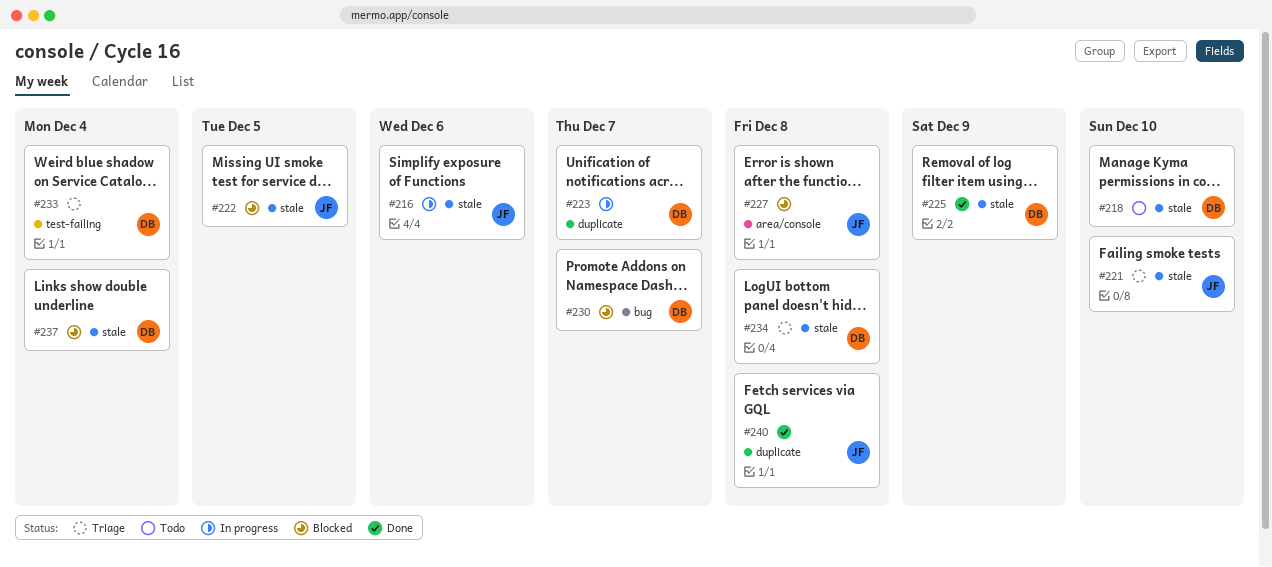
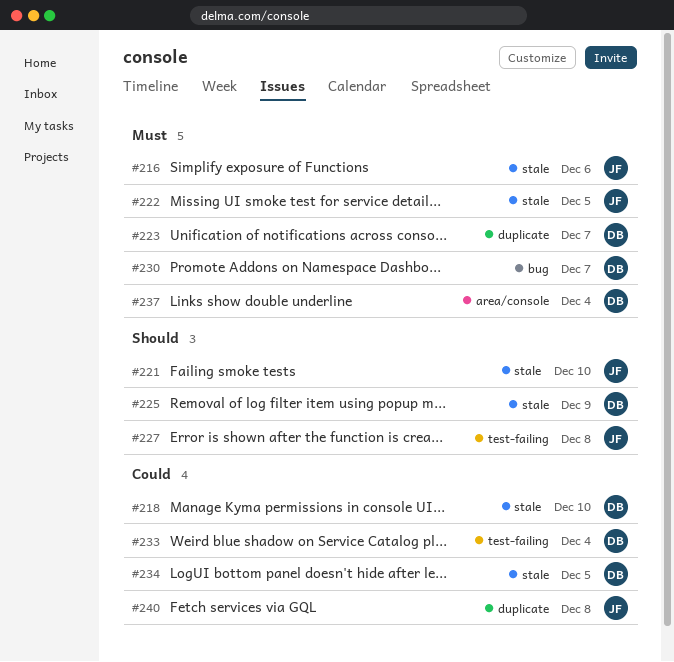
#227, label: area/console -> test-failing
#234, due: Dec 8 -> Dec 5
#237, label: stale -> area/console

